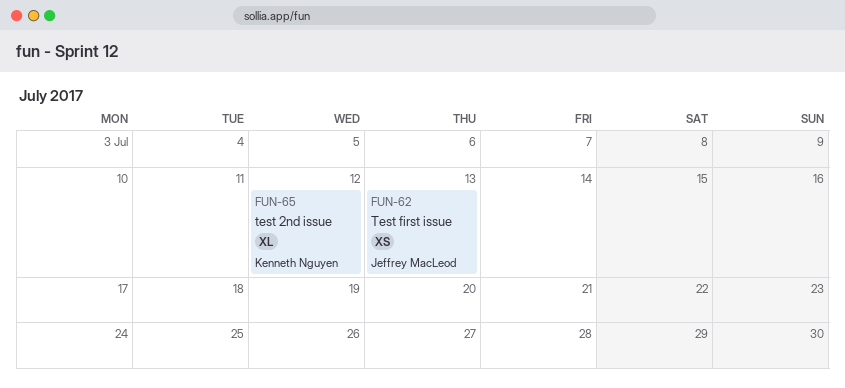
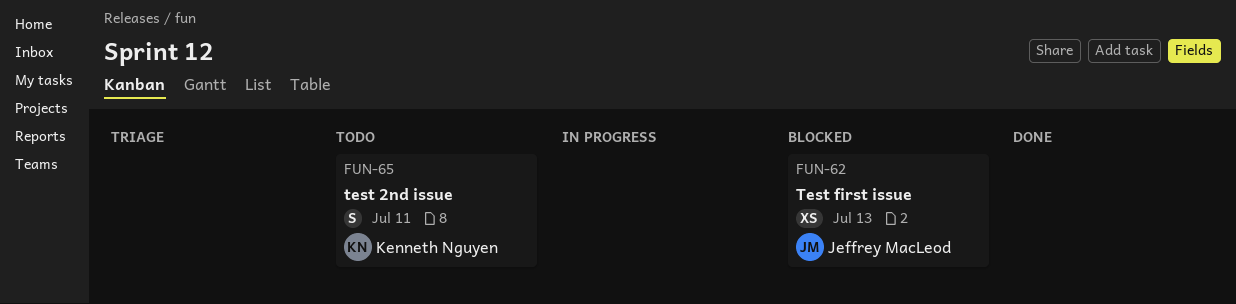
FUN-65, estimate: XL -> S
FUN-65, due: Jul 12 -> Jul 11

